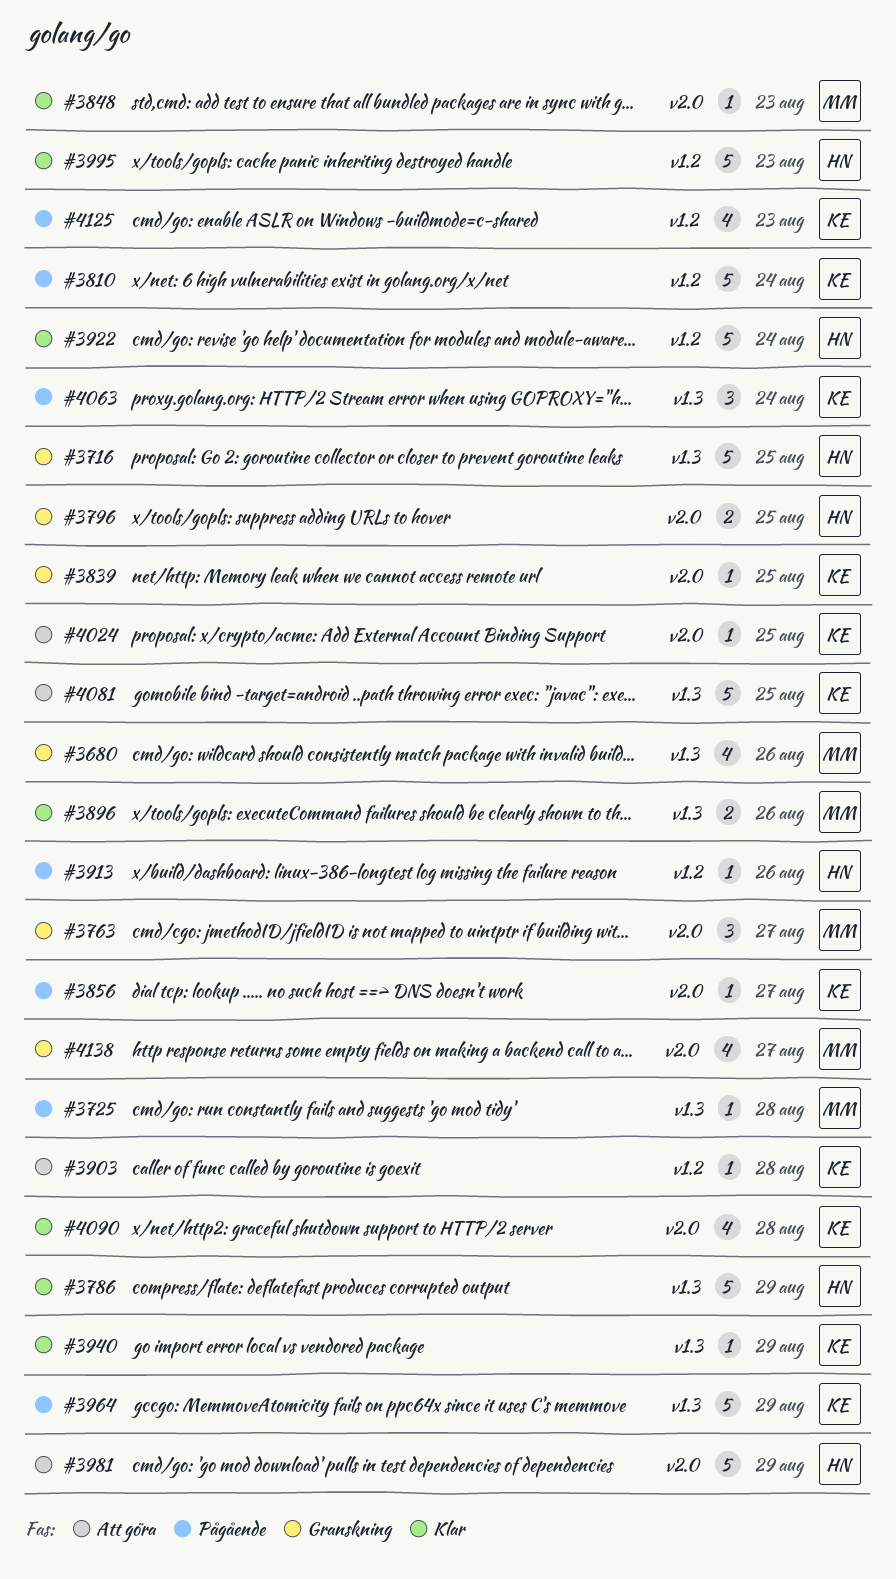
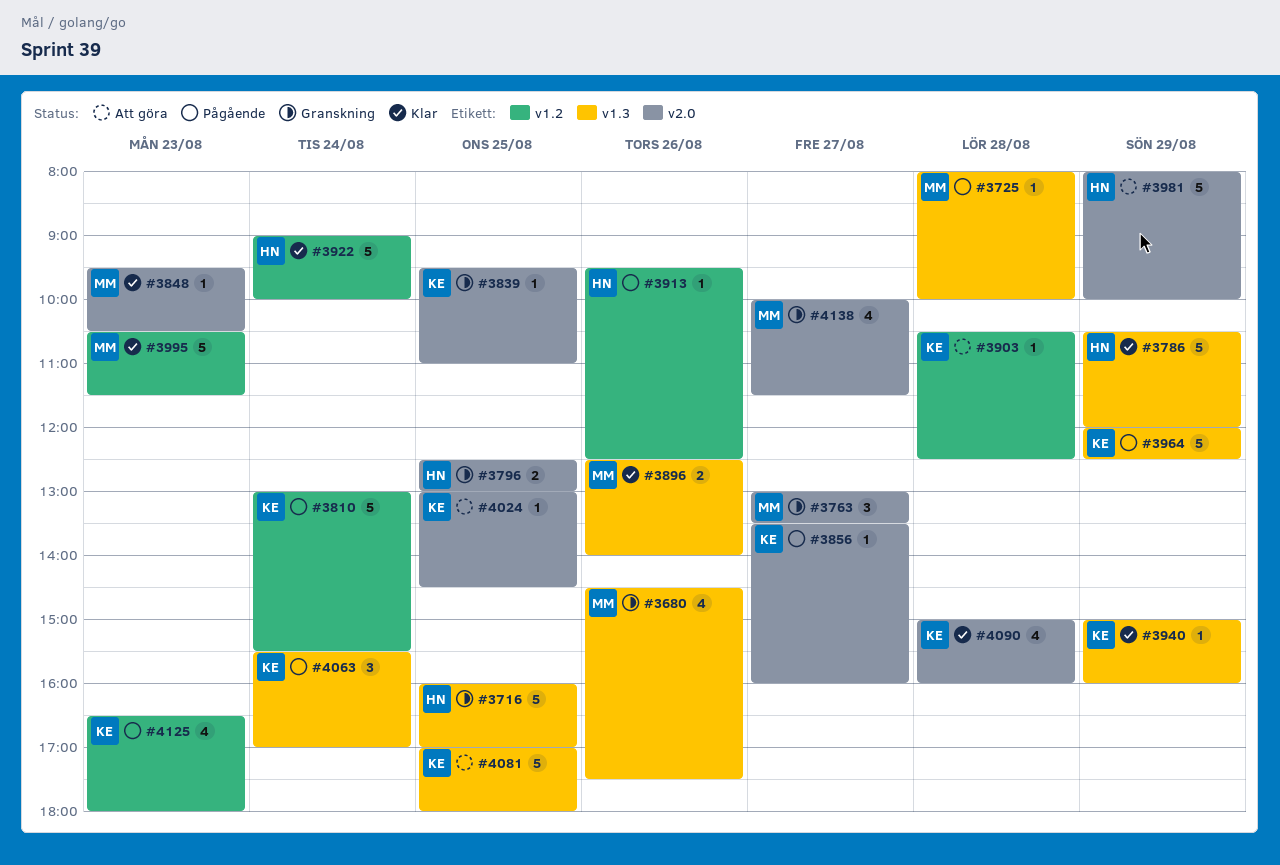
#3995, owner: HN -> MM

